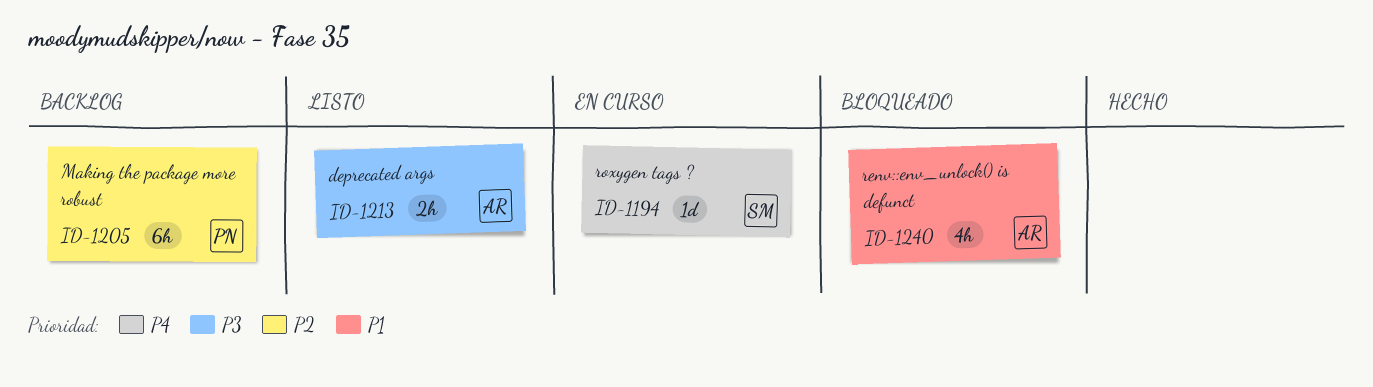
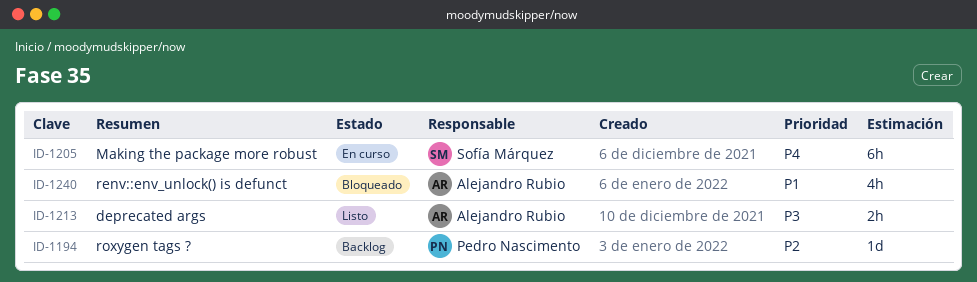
ID-1194, status: En curso -> Backlog
ID-1194, owner: Sofía Márquez -> Pedro Nascimento
ID-1194, priority: P4 -> P2
ID-1205, status: Backlog -> En curso
ID-1205, owner: Pedro Nascimento -> Sofía Márquez
ID-1205, priority: P2 -> P4

